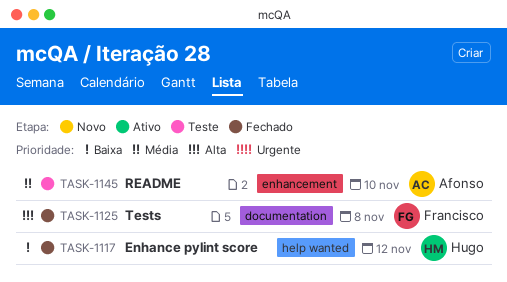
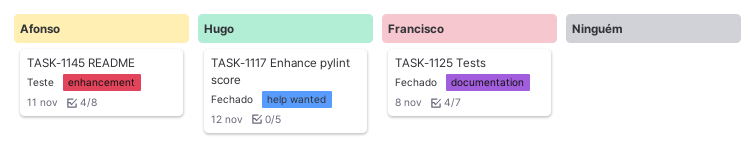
TASK-1145, due: Nov 10 -> Nov 11

